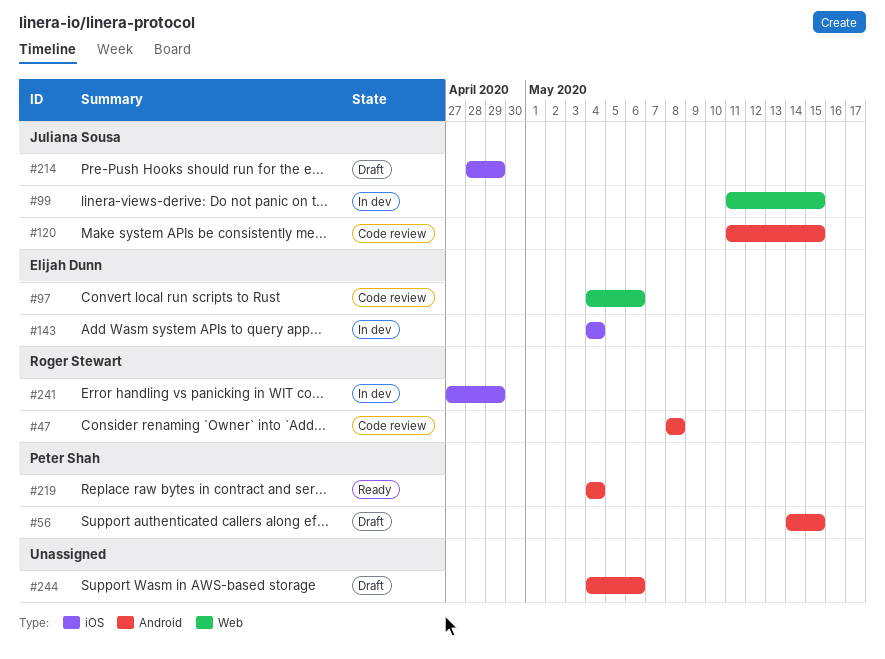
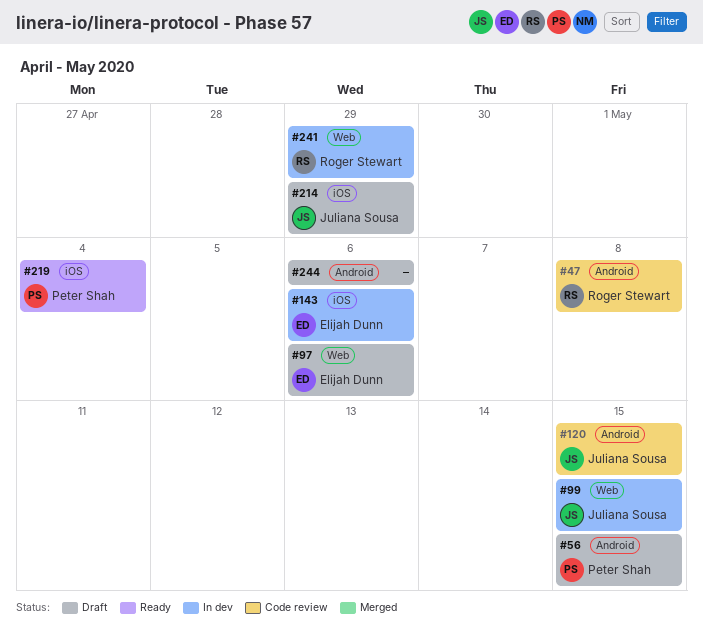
#97, status: Code review -> Draft
#143, due: May 4 -> May 6
#219, label: Android -> iOS
#241, label: iOS -> Web

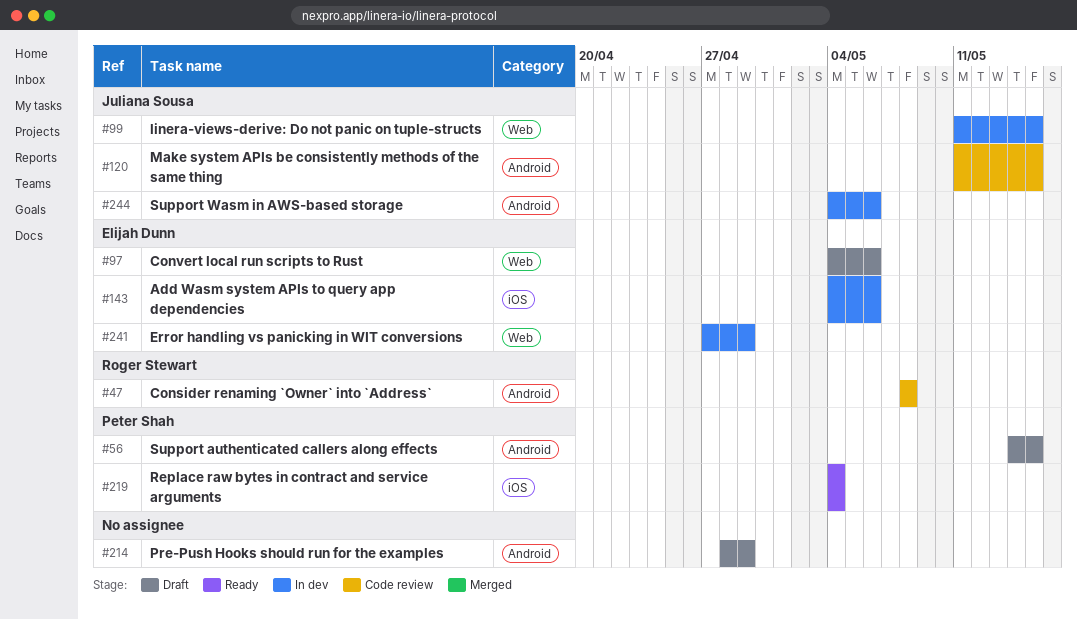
#214, owner: Juliana Sousa -> none
#214, label: iOS -> Android
#241, owner: Roger Stewart -> Elijah Dunn
#244, status: Draft -> In dev
#244, owner: none -> Juliana Sousa

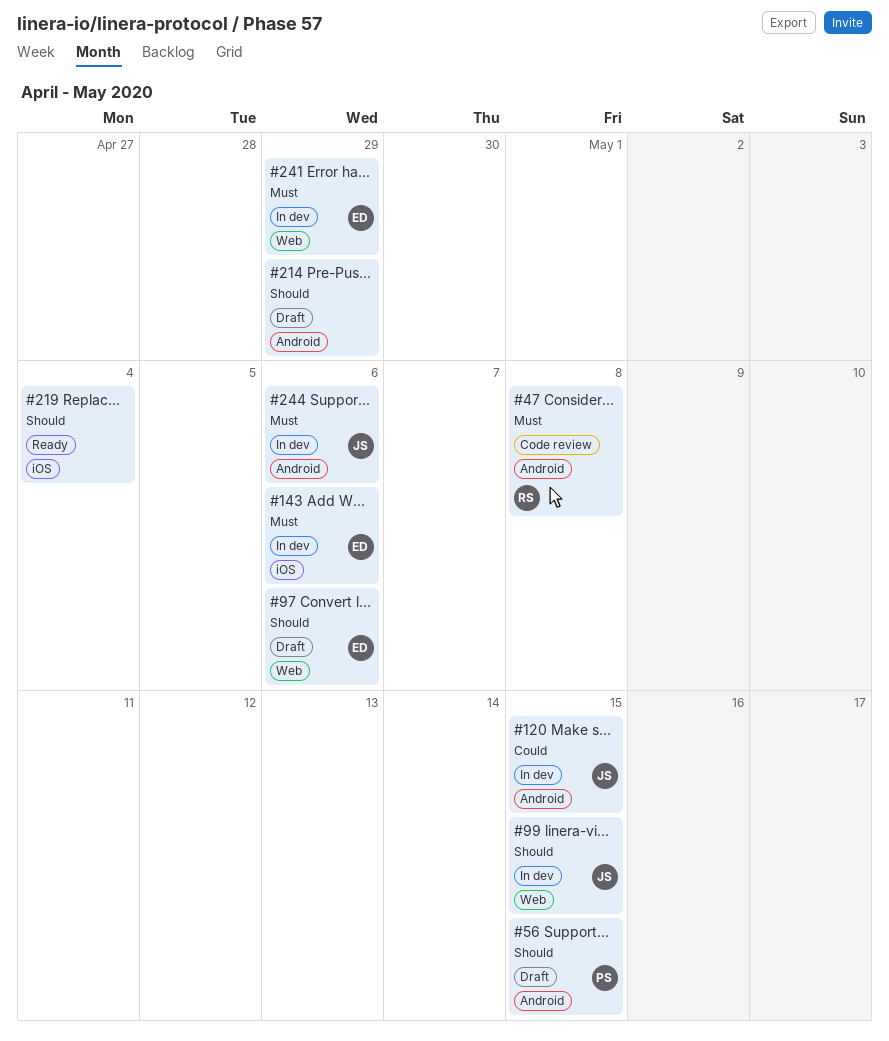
#120, status: Code review -> In dev
#219, owner: Peter Shah -> none

